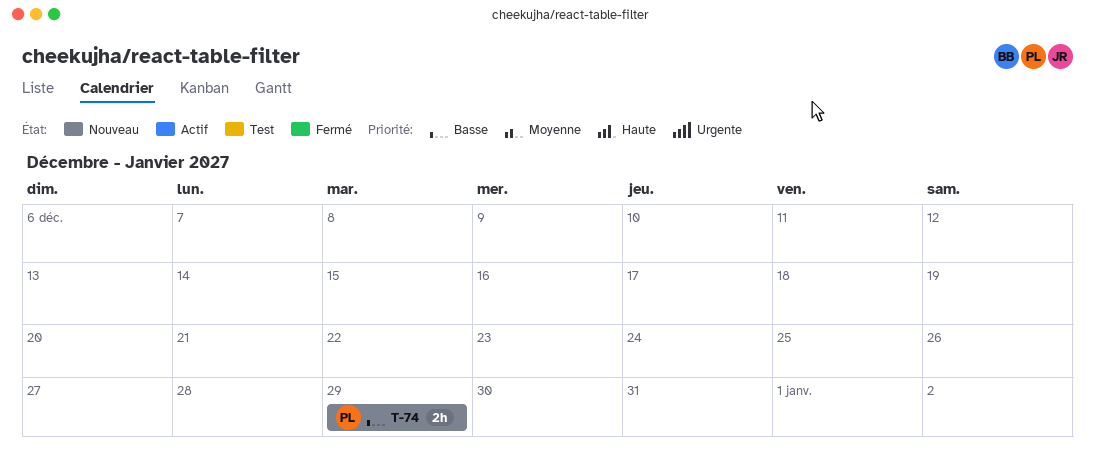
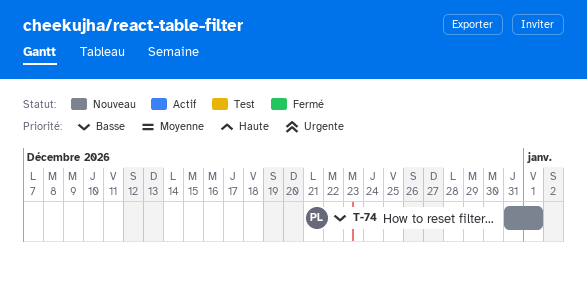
T-74, start: Dec 29 -> Dec 31
T-74, due: Dec 29 -> Jan 1

